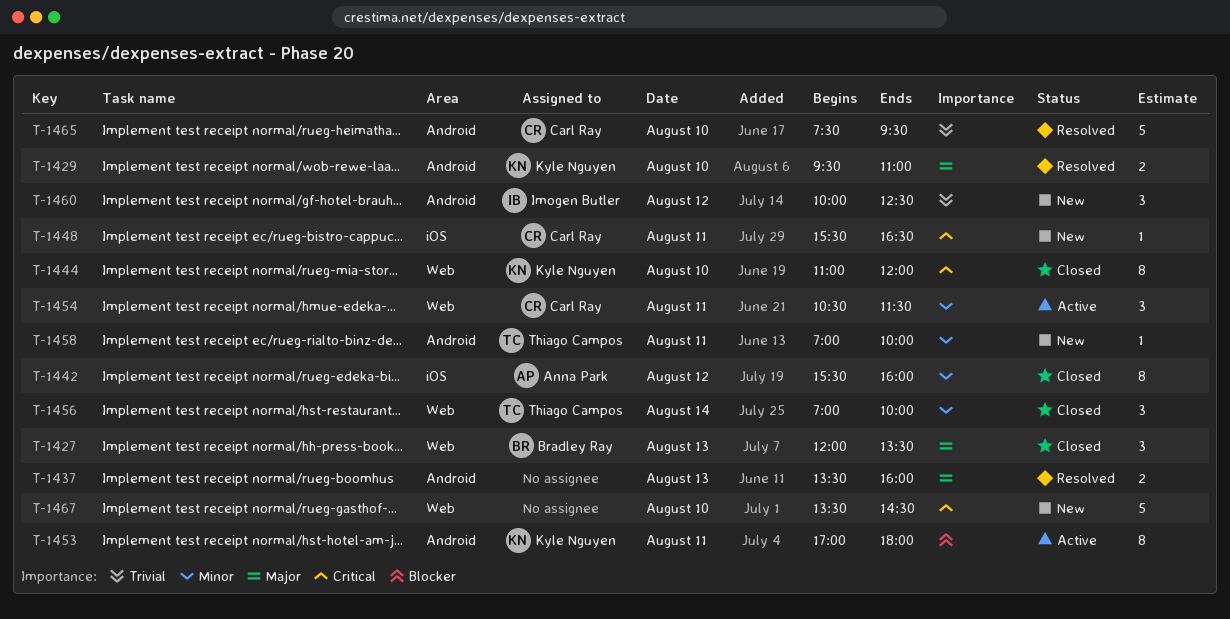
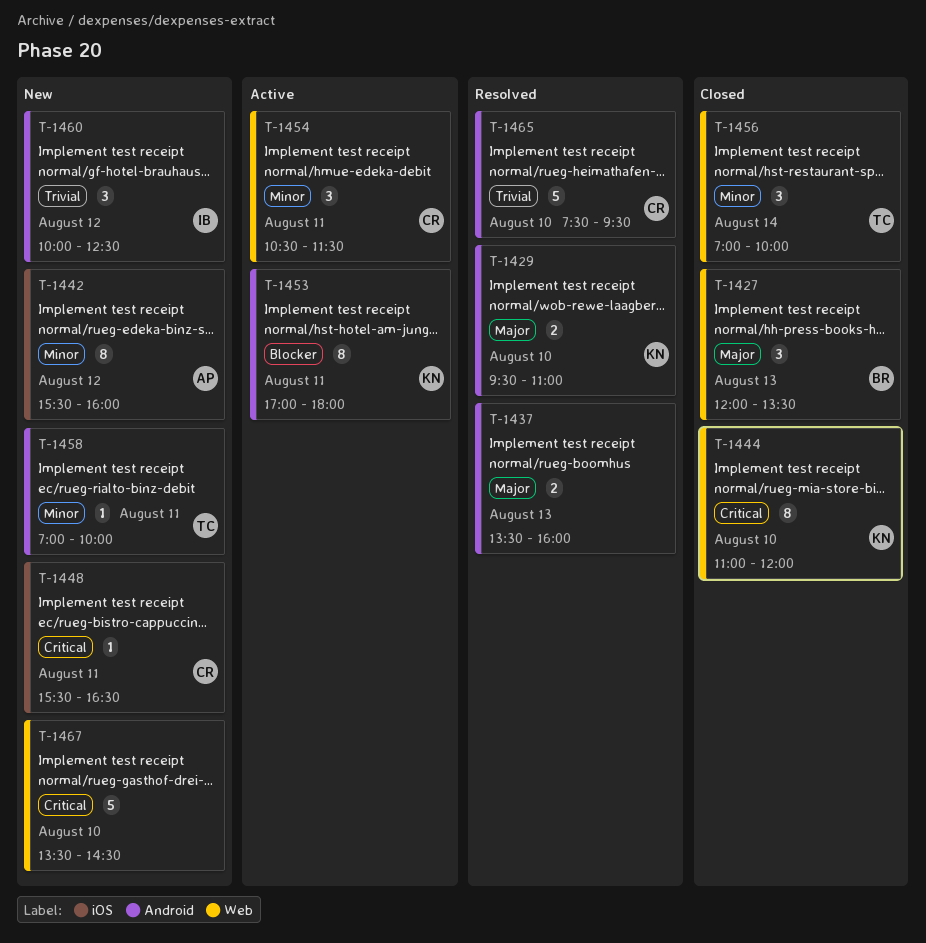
T-1442, status: Closed -> New

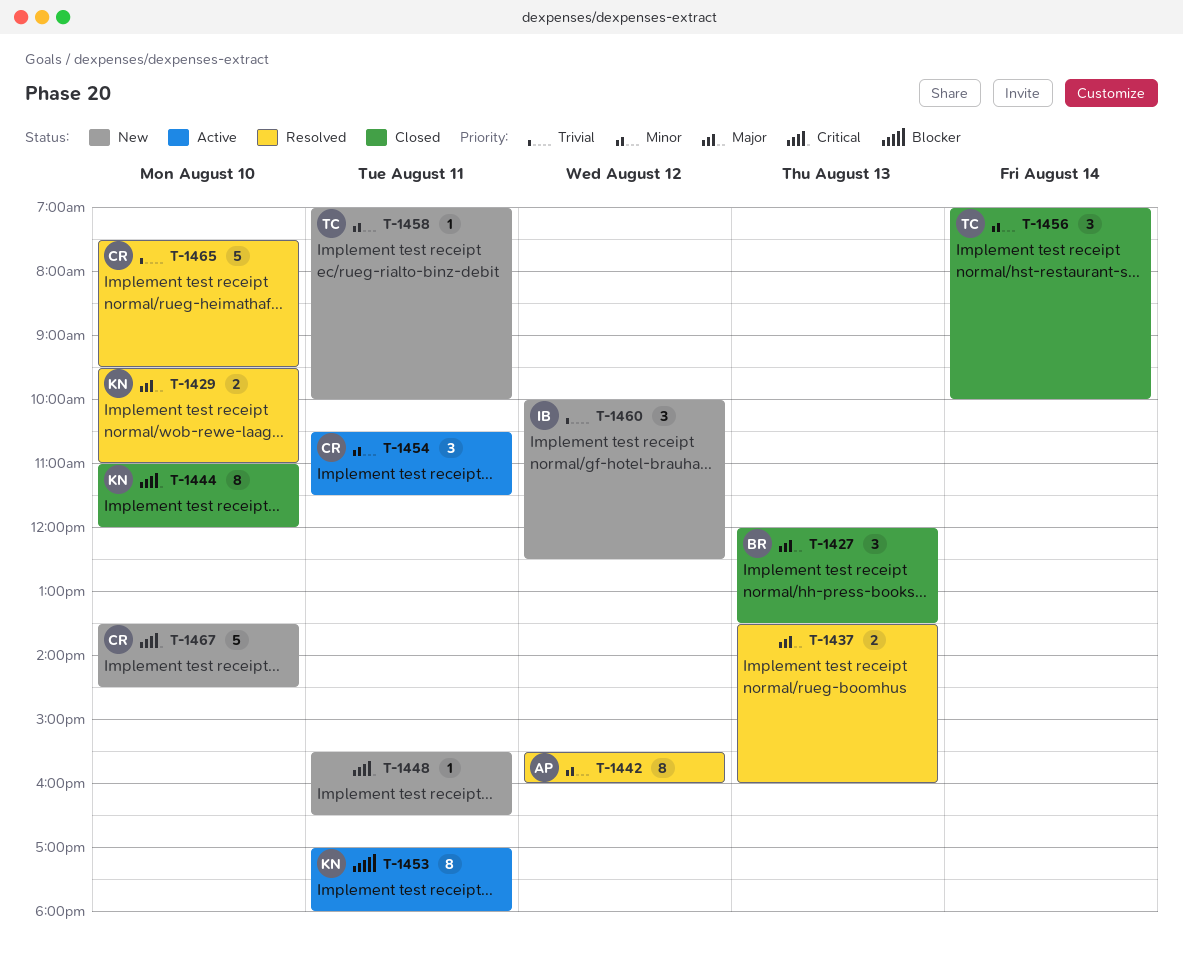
T-1442, status: New -> Resolved
T-1448, owner: CR -> none
T-1467, owner: none -> CR

